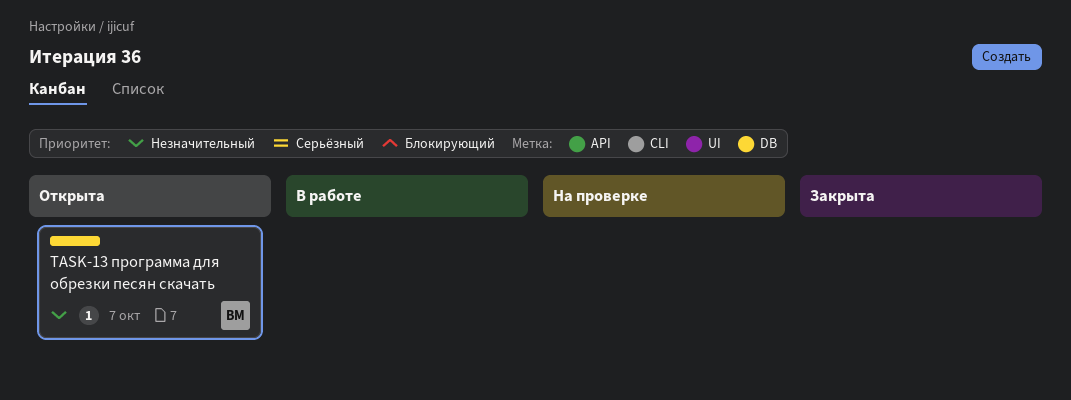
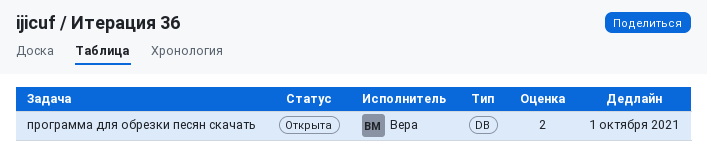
программа для обрезки песян скачать, estimate: 1 -> 2
программа для обрезки песян скачать, due: Oct 7 -> Oct 1

